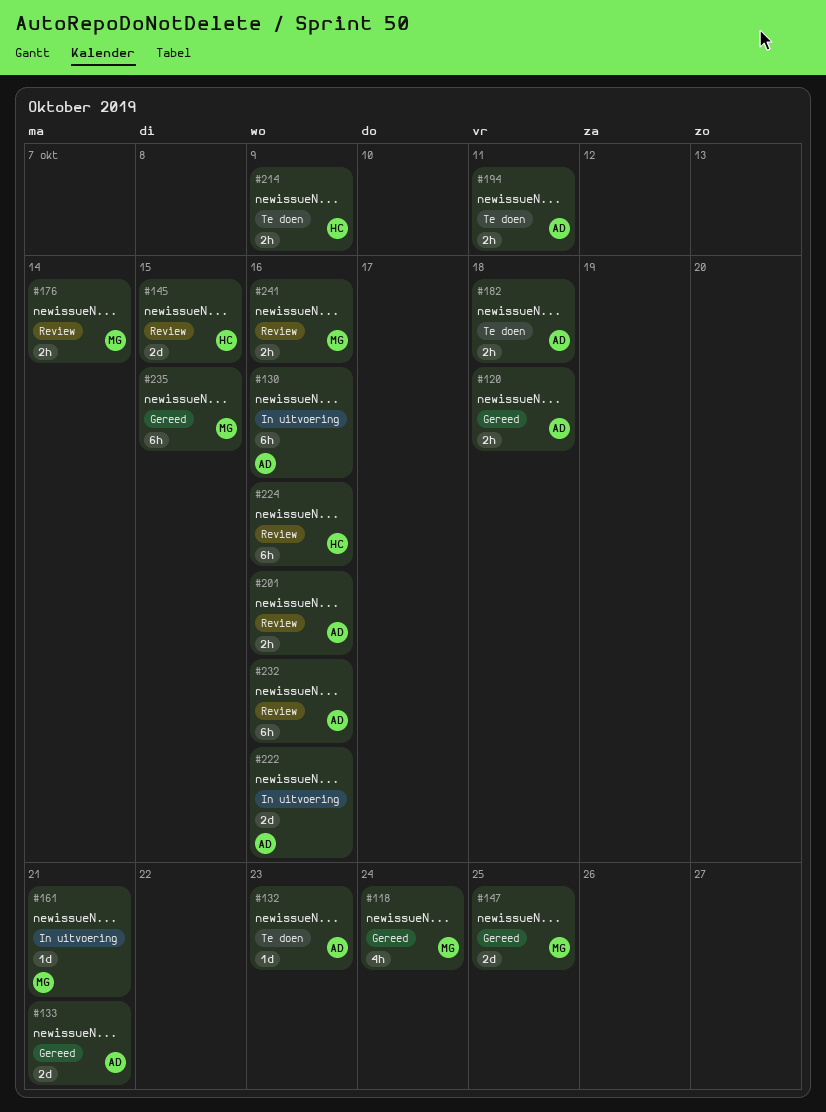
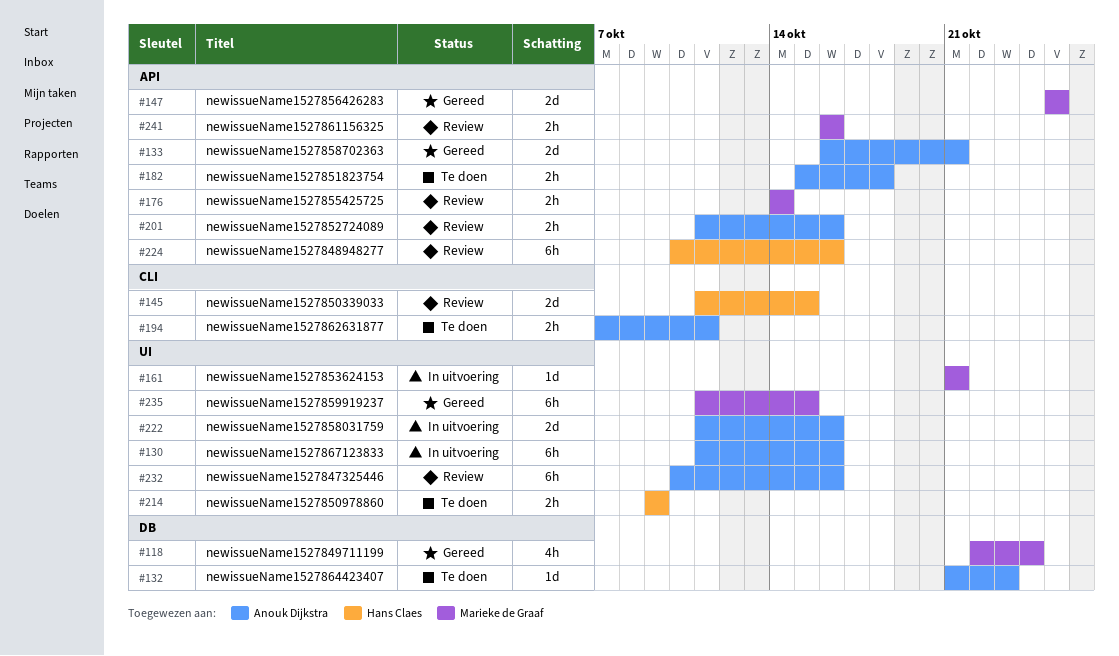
#120: present -> none

